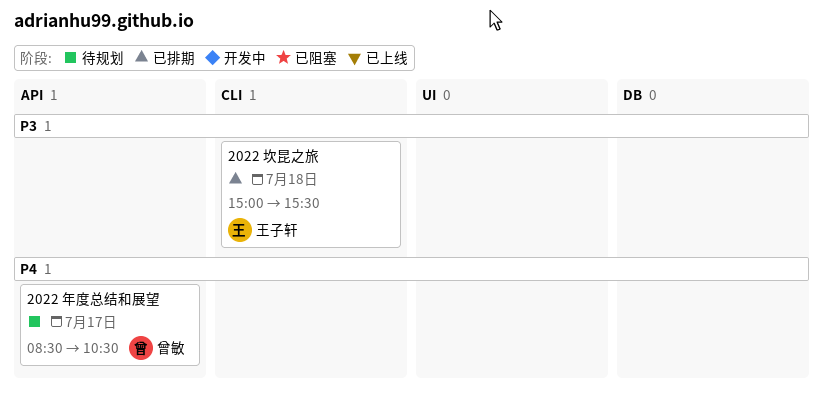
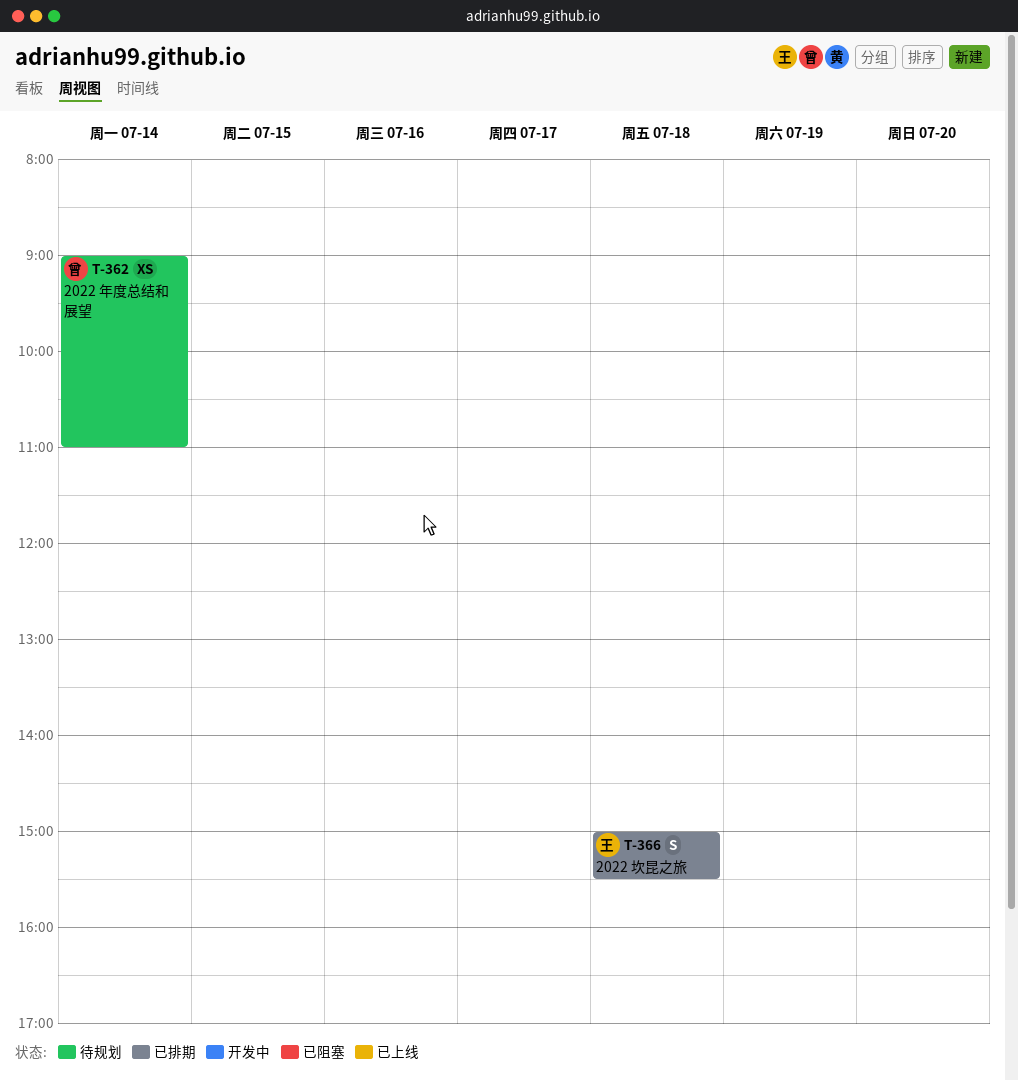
2022 年度总结和展望, day: Jul 17 -> Jul 14
2022 年度总结和展望, begins: 08:30 -> 09:00
2022 年度总结和展望, ends: 10:30 -> 11:00

